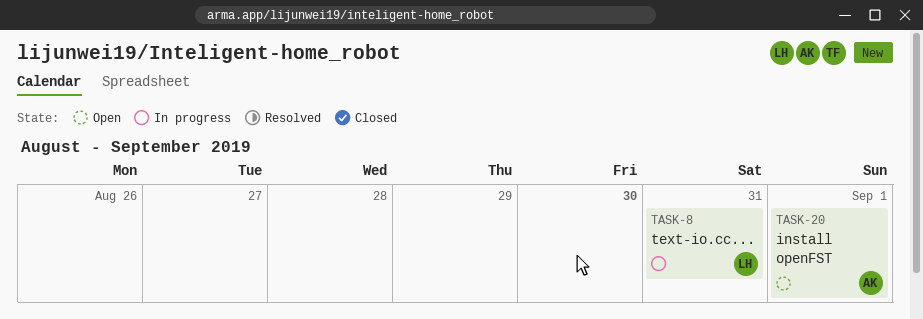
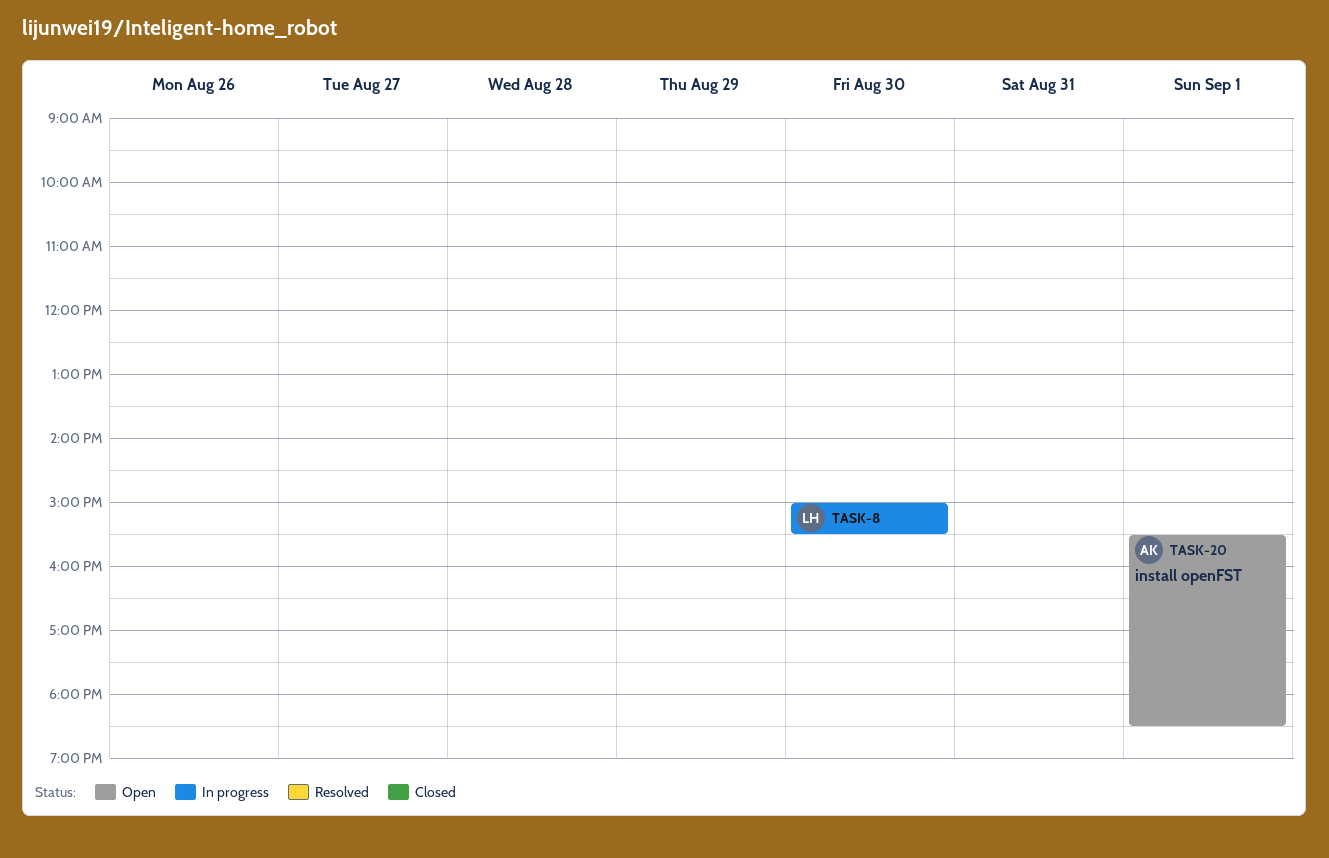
TASK-8, day: Aug 31 -> Aug 30

